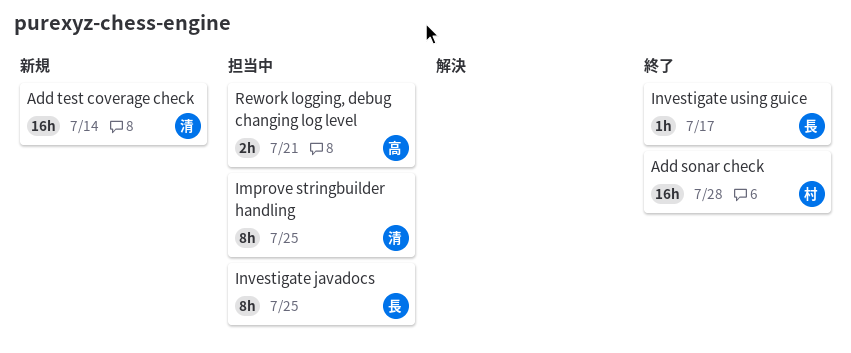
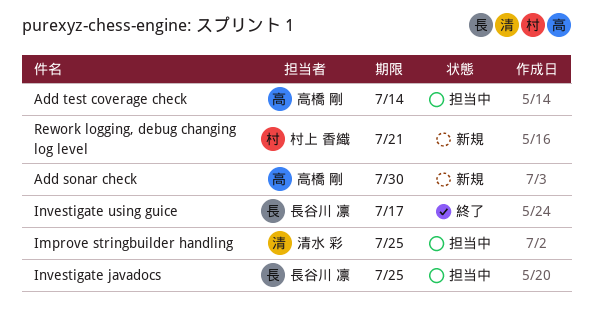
Add sonar check, status: 終了 -> 新規
Add sonar check, owner: 村上 香織 -> 高橋 剛
Add sonar check, due: Jul 28 -> Jul 30
Add test coverage check, status: 新規 -> 担当中
Add test coverage check, owner: 清水 彩 -> 高橋 剛
Rework logging, debug changing log level, status: 担当中 -> 新規
Rework logging, debug changing log level, owner: 高橋 剛 -> 村上 香織

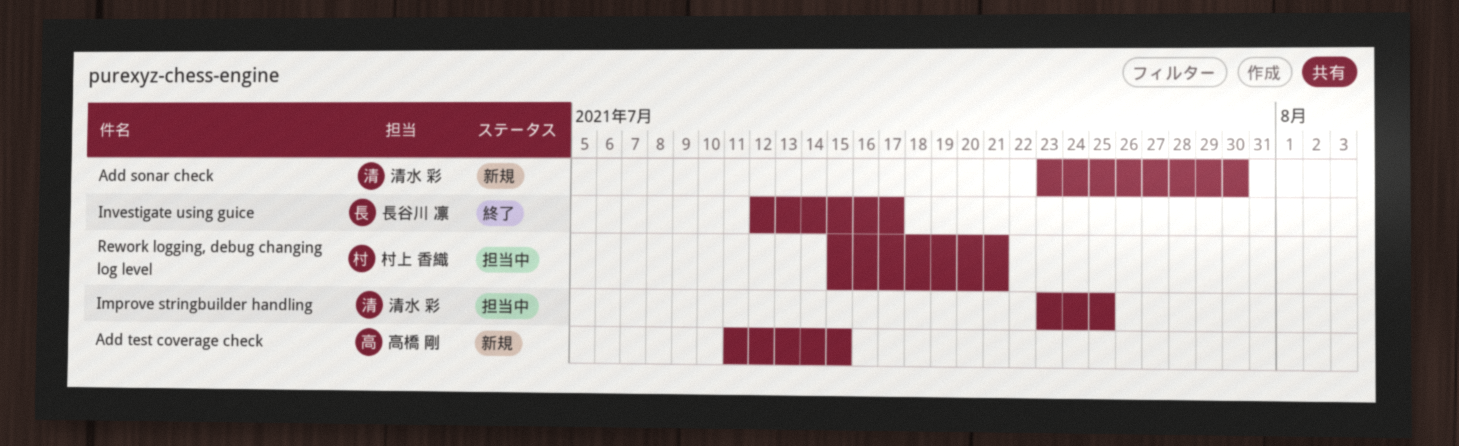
Add sonar check, owner: 高橋 剛 -> 清水 彩
Add test coverage check, status: 担当中 -> 新規
Add test coverage check, due: Jul 14 -> Jul 15
Investigate javadocs: present -> none
Rework logging, debug changing log level, status: 新規 -> 担当中

